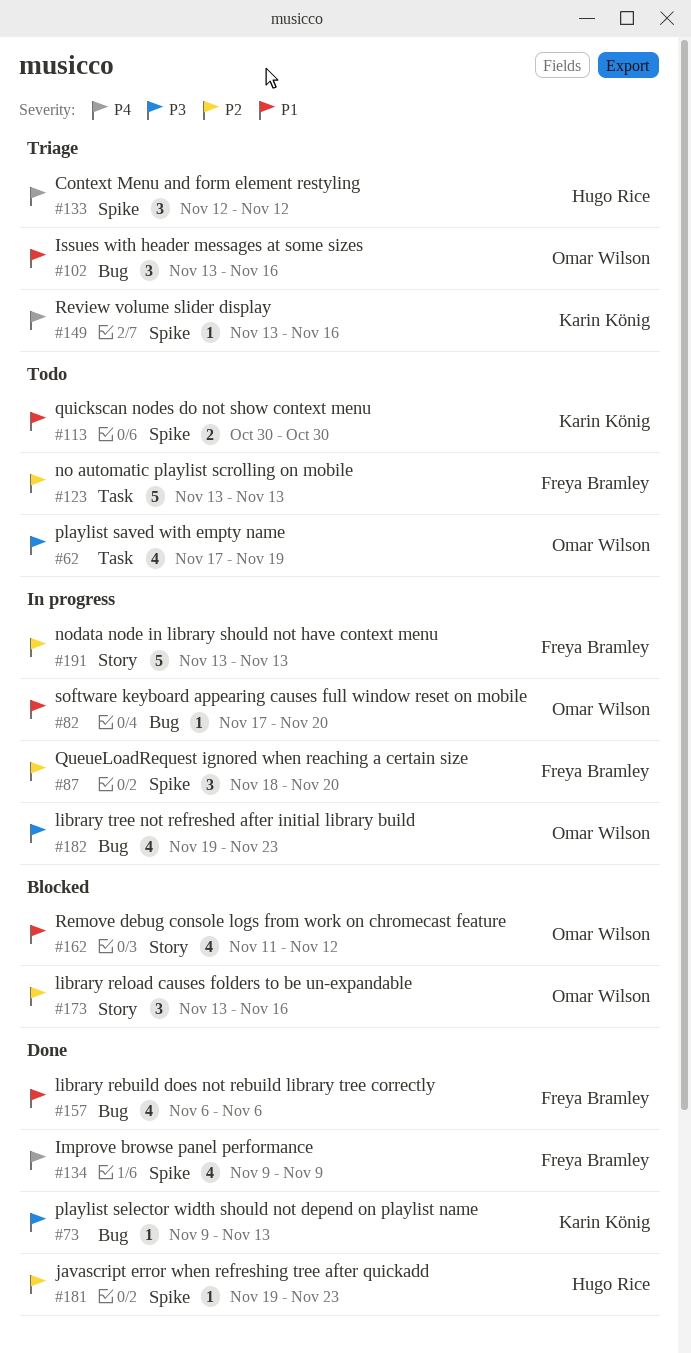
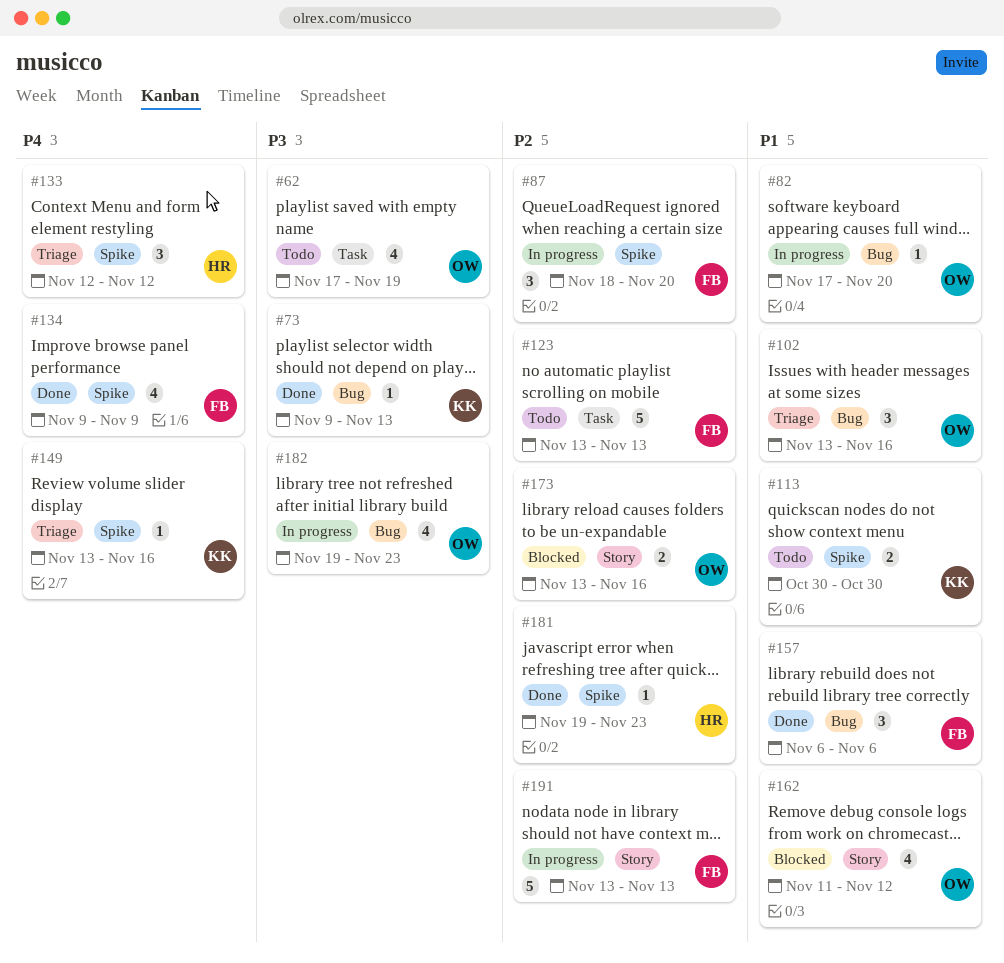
#157, estimate: 4 -> 3
#173, estimate: 3 -> 2

